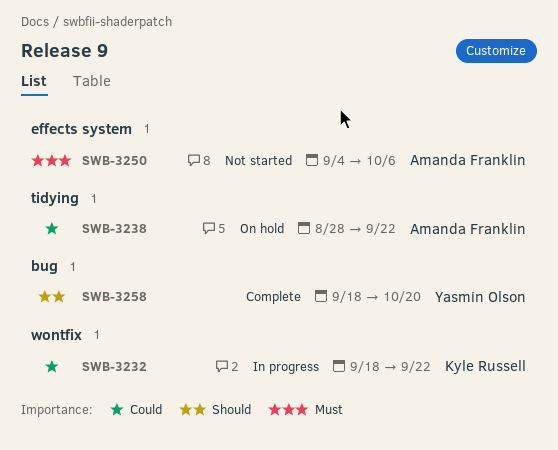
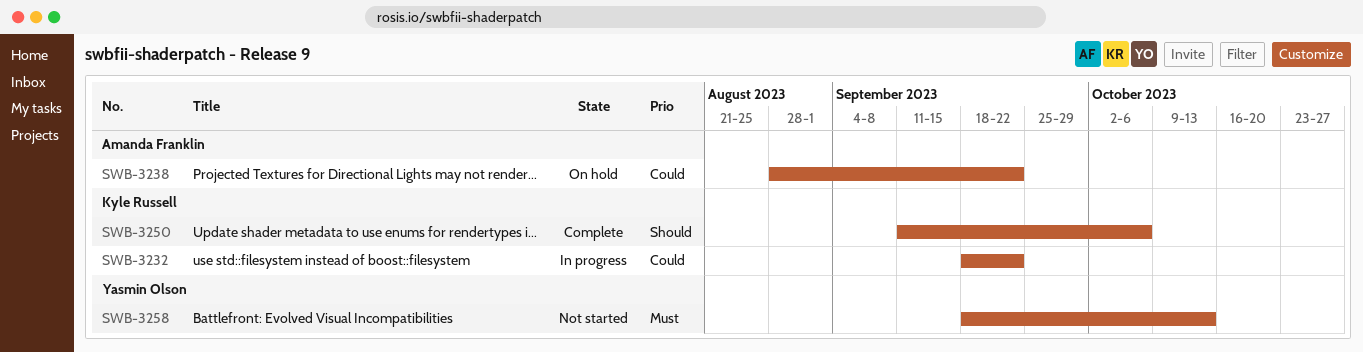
SWB-3250, status: Not started -> Complete
SWB-3250, owner: Amanda Franklin -> Kyle Russell
SWB-3250, priority: Must -> Should
SWB-3250, start: Sep 4 -> Sep 11
SWB-3258, status: Complete -> Not started
SWB-3258, priority: Should -> Must
SWB-3258, due: Oct 20 -> Oct 13

